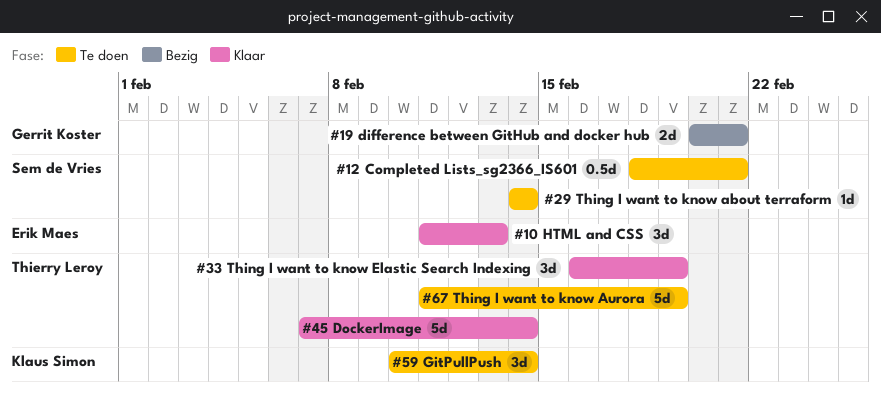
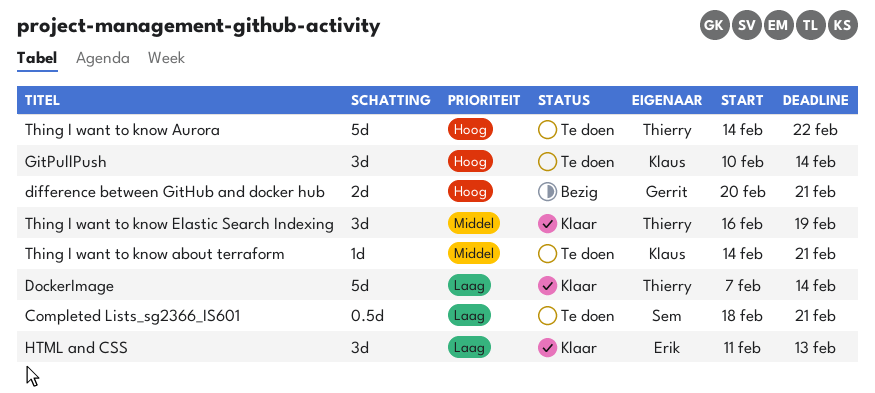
Thing I want to know about terraform, owner: Sem de Vries -> Klaus Simon
Thing I want to know about terraform, due: Feb 14 -> Feb 21
Thing I want to know Aurora, start: Feb 11 -> Feb 14
Thing I want to know Aurora, due: Feb 19 -> Feb 22

